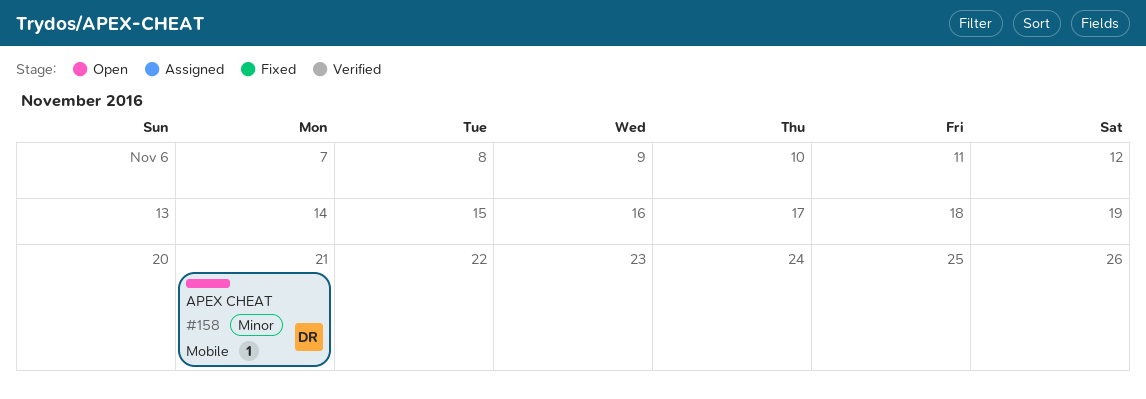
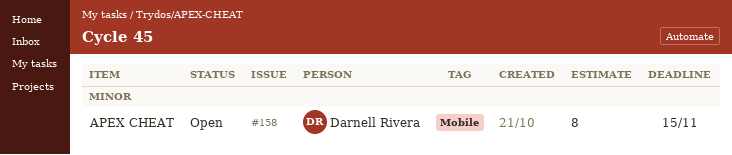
#158, estimate: 1 -> 8
#158, due: Nov 21 -> Nov 15

